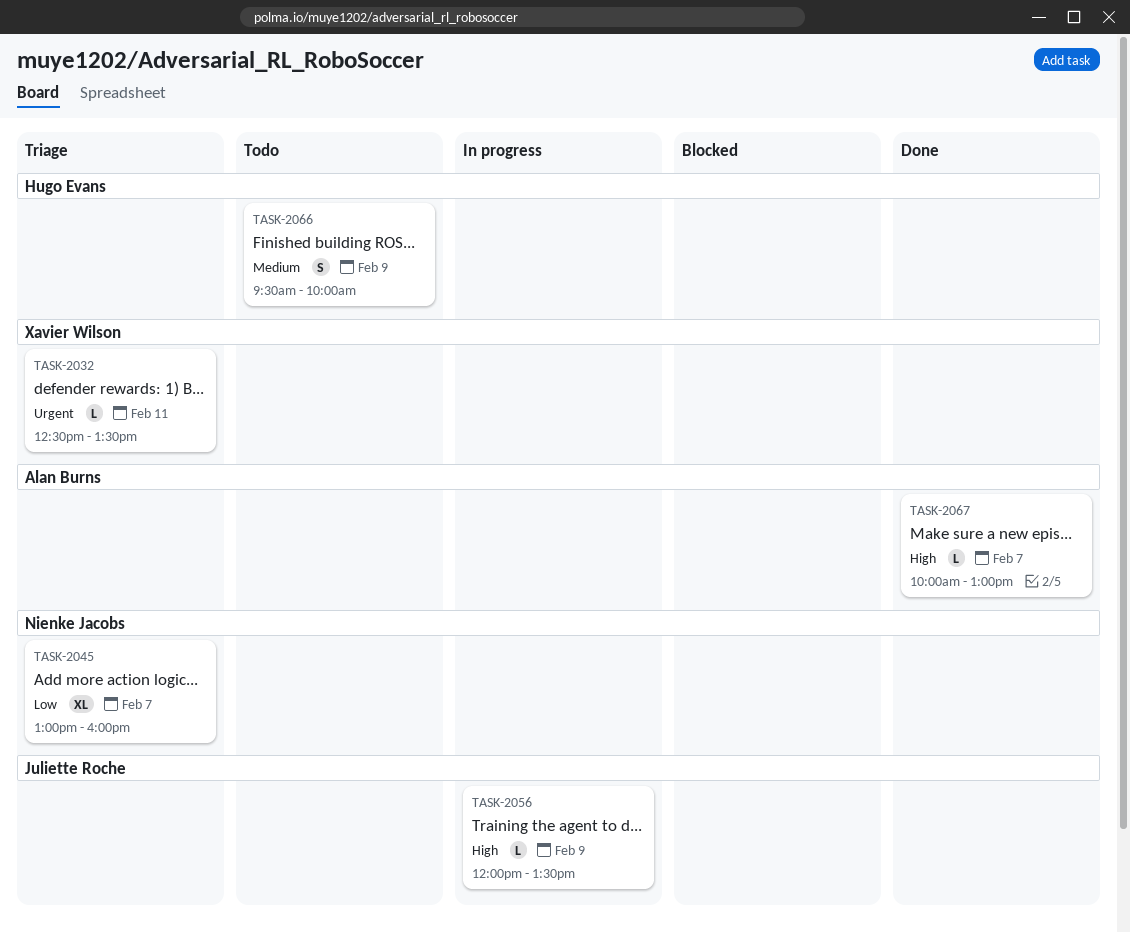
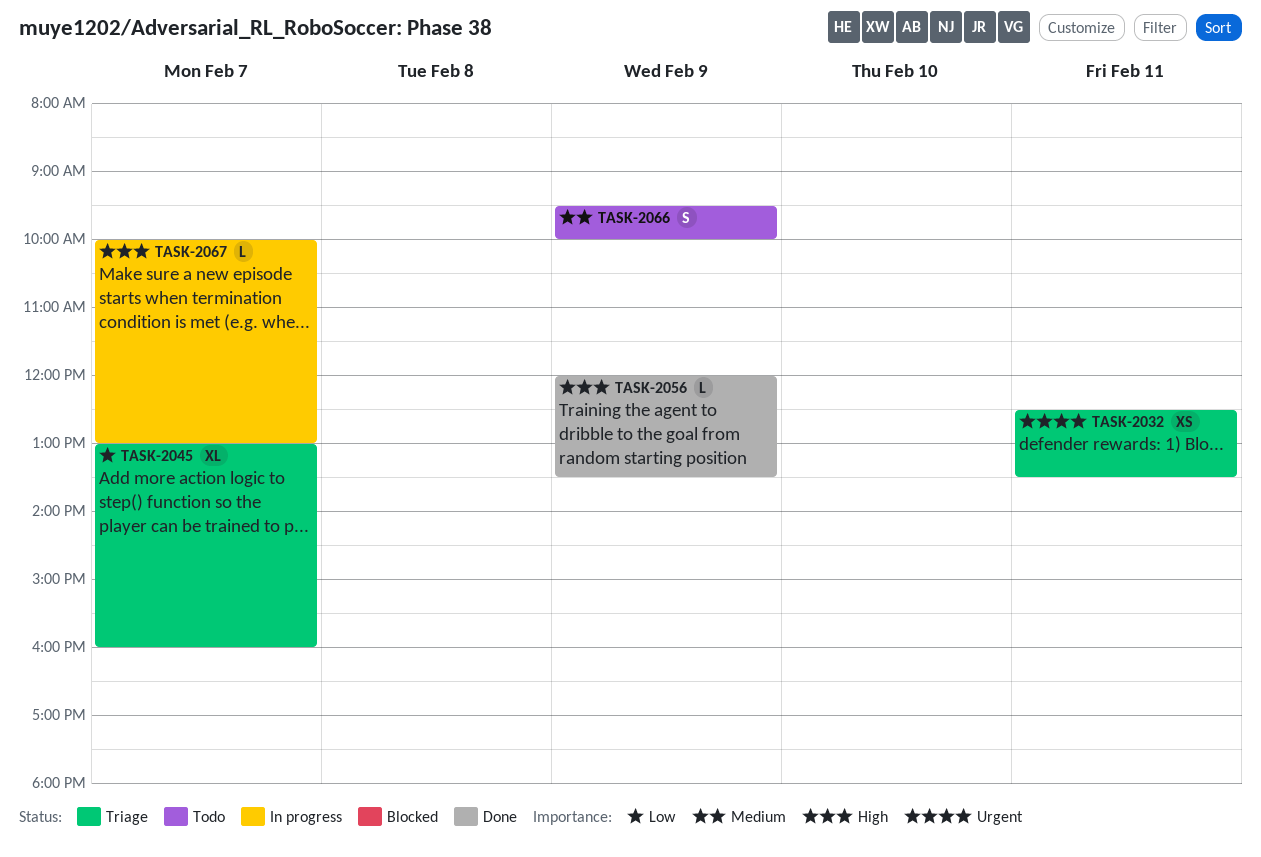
TASK-2032, estimate: L -> XS
TASK-2056, status: In progress -> Done
TASK-2067, status: Done -> In progress

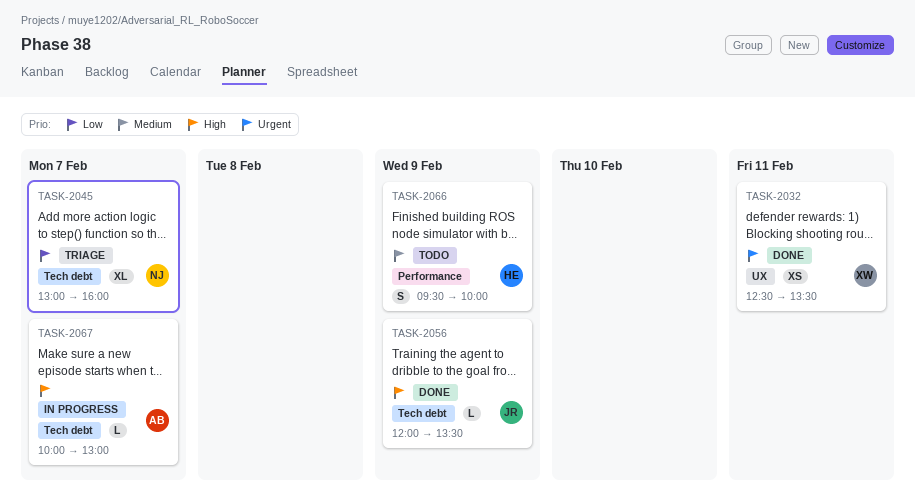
TASK-2032, status: Triage -> Done

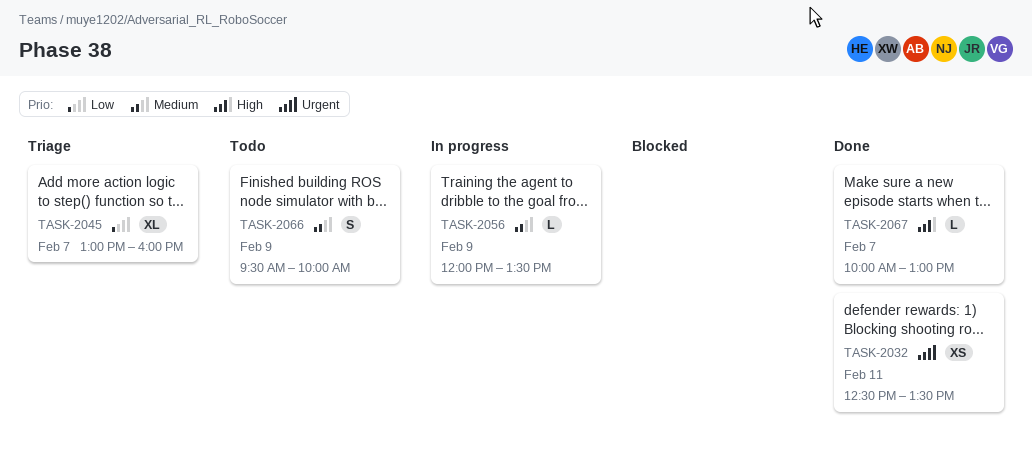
TASK-2056, status: Done -> In progress
TASK-2056, priority: High -> Medium
TASK-2067, status: In progress -> Done

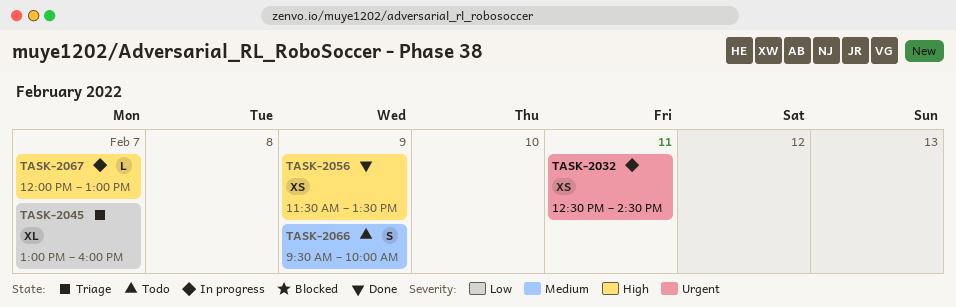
TASK-2032, status: Done -> In progress
TASK-2032, ends: 13:30 -> 14:30
TASK-2056, status: In progress -> Done
TASK-2056, priority: Medium -> High
TASK-2056, estimate: L -> XS
TASK-2056, begins: 12:00 -> 11:30
TASK-2067, status: Done -> In progress
TASK-2067, begins: 10:00 -> 12:00

